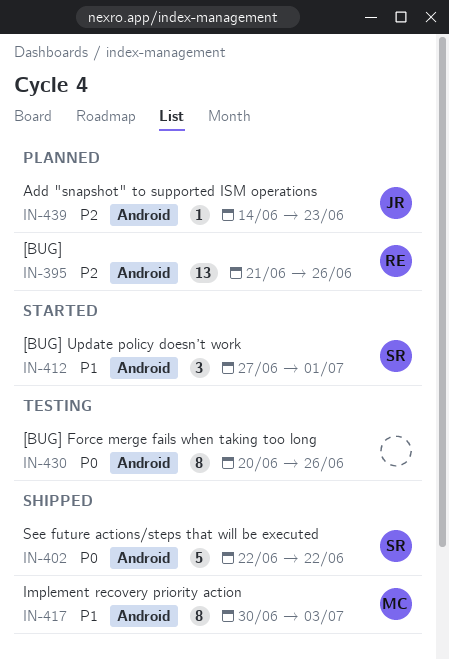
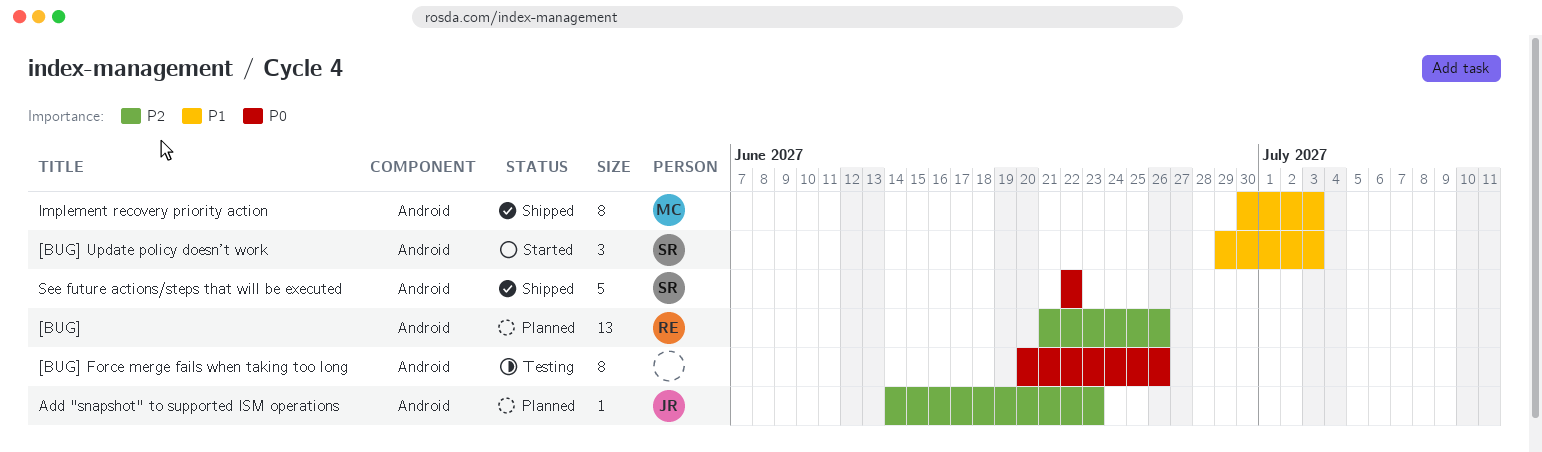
[BUG] Update policy doesn’t work, start: Jun 27 -> Jun 29
[BUG] Update policy doesn’t work, due: Jul 1 -> Jul 3

